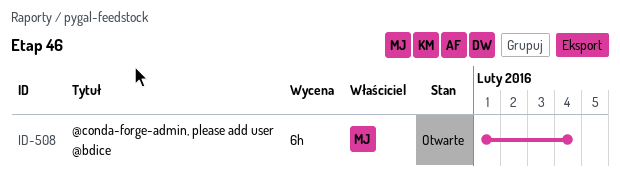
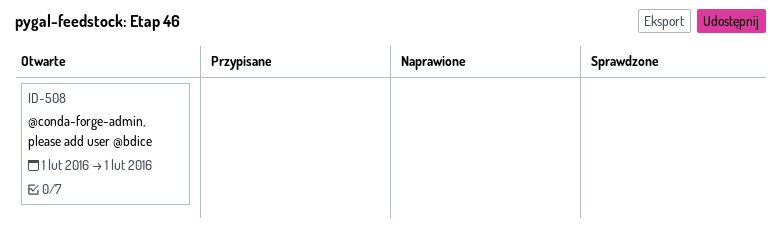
ID-508, due: Feb 4 -> Feb 1

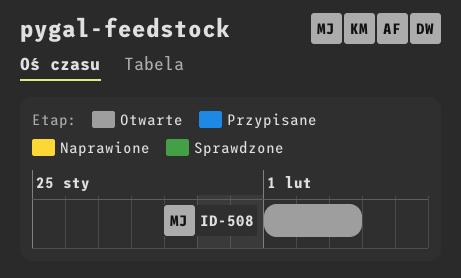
ID-508, due: Feb 1 -> Feb 3

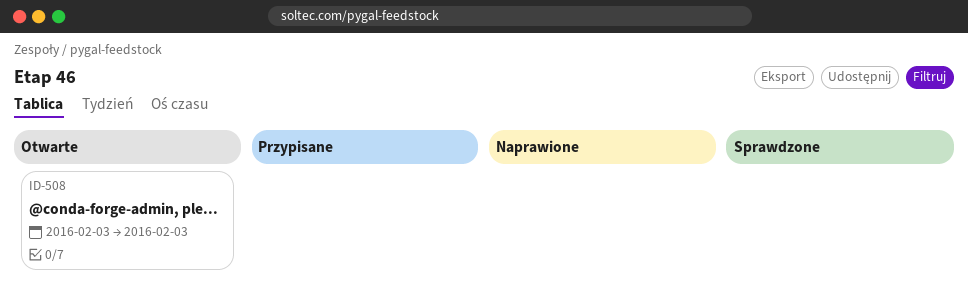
ID-508, start: Feb 1 -> Feb 3

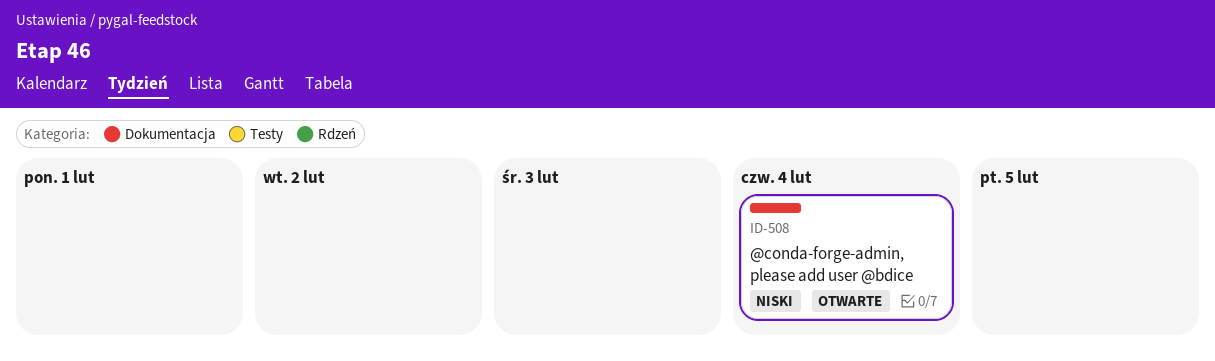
ID-508, due: Feb 3 -> Feb 4

